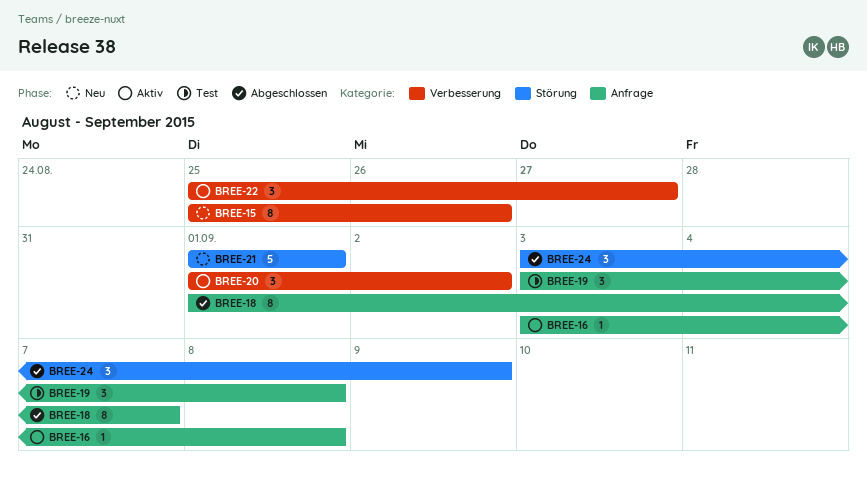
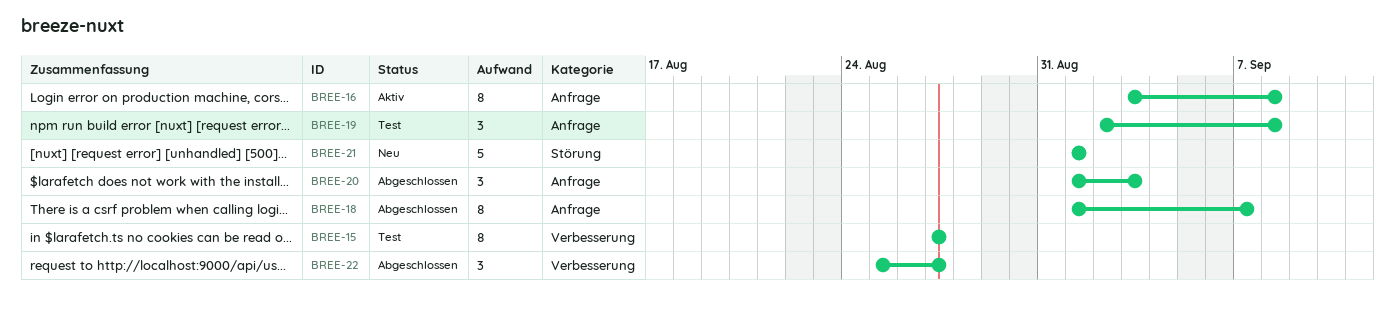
BREE-15, status: Neu -> Test
BREE-15, start: Aug 25 -> Aug 27
BREE-15, due: Aug 26 -> Aug 27
BREE-16, estimate: 1 -> 8
BREE-19, start: Sep 3 -> Sep 2
BREE-20, status: Aktiv -> Abgeschlossen
BREE-20, label: Verbesserung -> Anfrage
BREE-20, due: Sep 2 -> Sep 3
BREE-22, status: Aktiv -> Abgeschlossen
BREE-24: present -> none

